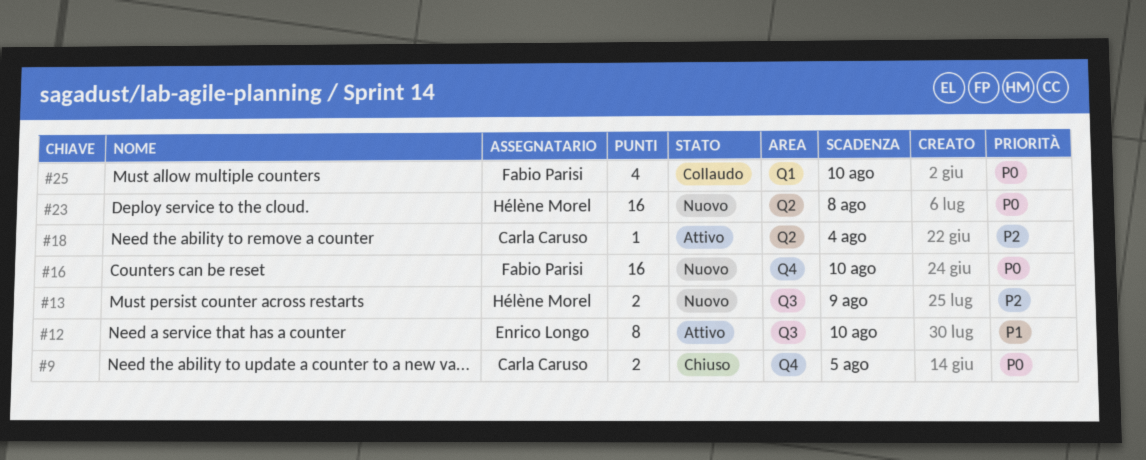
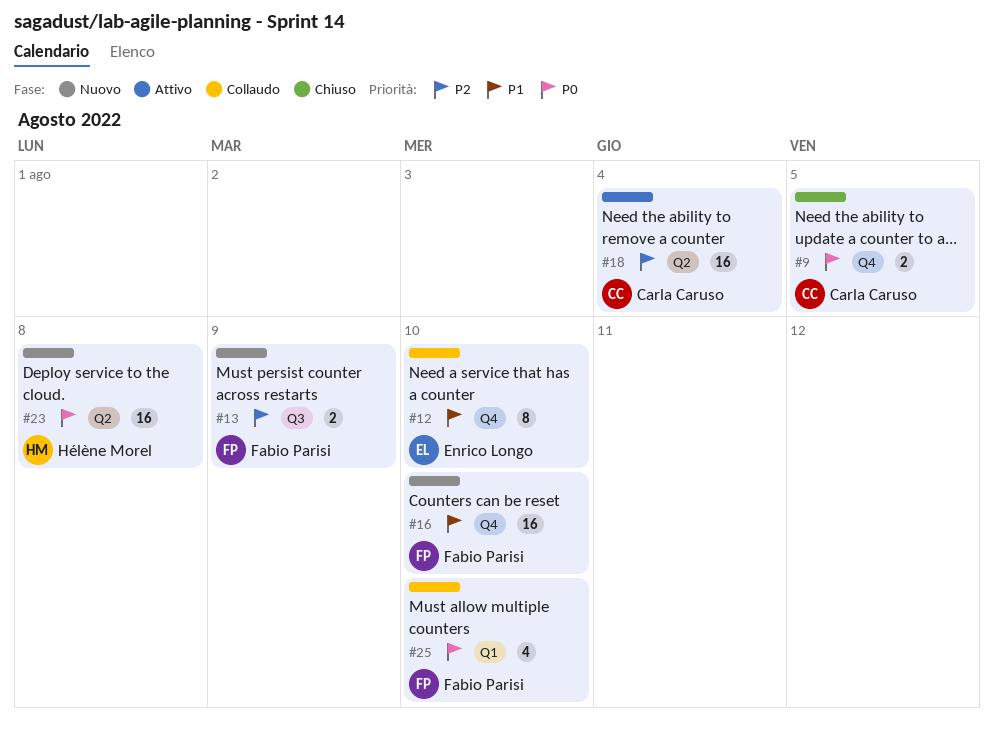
#12, status: Attivo -> Collaudo
#12, label: Q3 -> Q4
#13, owner: Hélène Morel -> Fabio Parisi
#16, priority: P0 -> P1
#18, estimate: 1 -> 16

